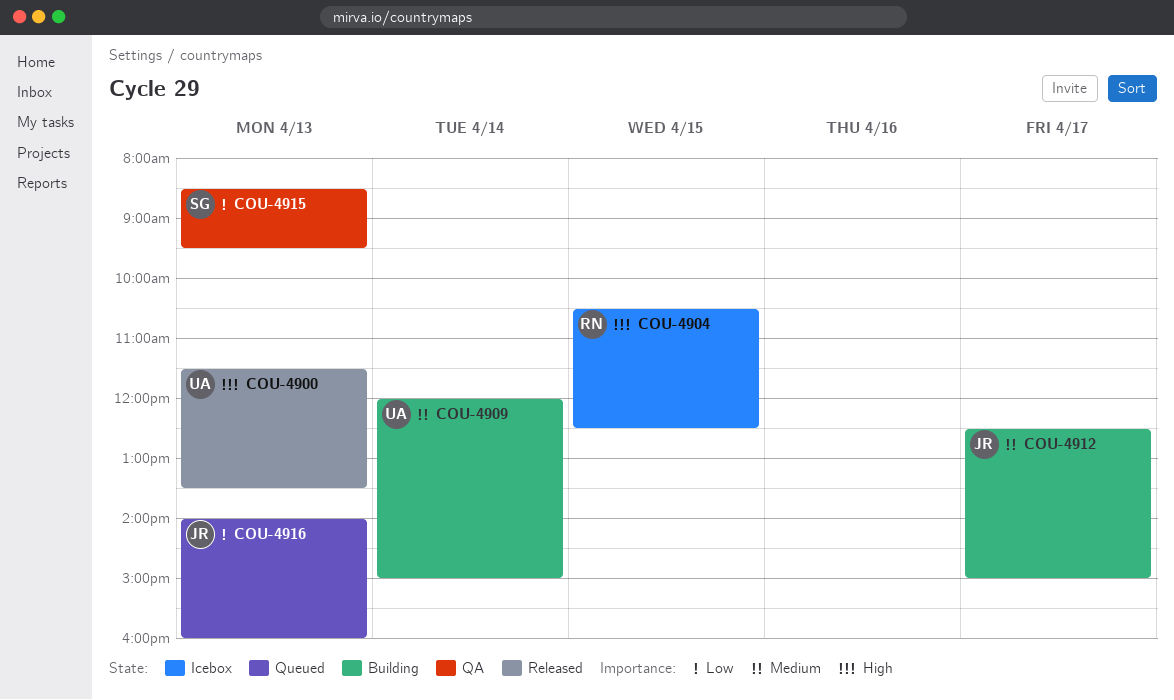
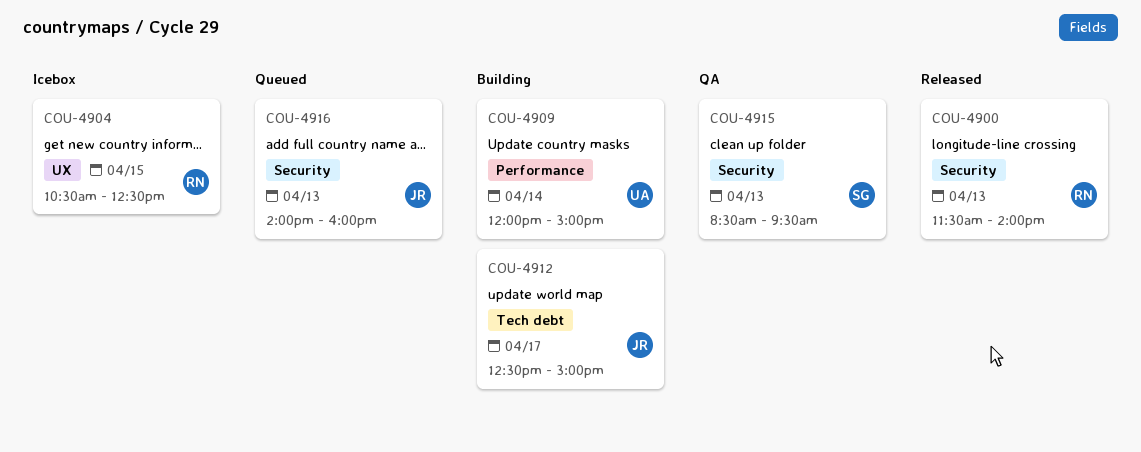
COU-4900, owner: UA -> RN
COU-4900, ends: 13:30 -> 14:00

